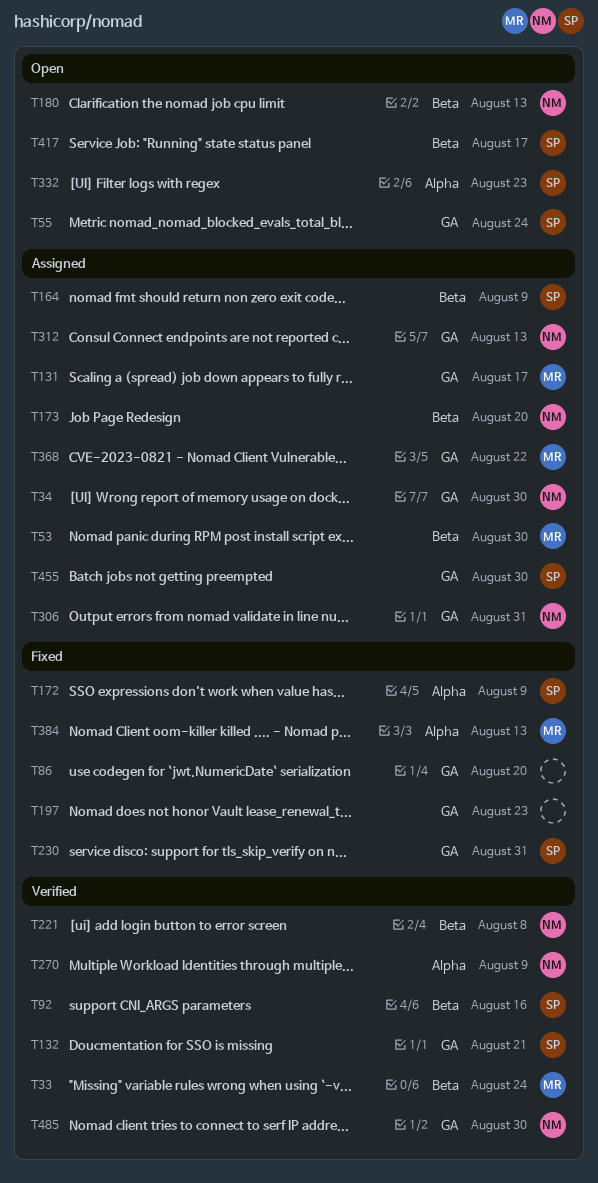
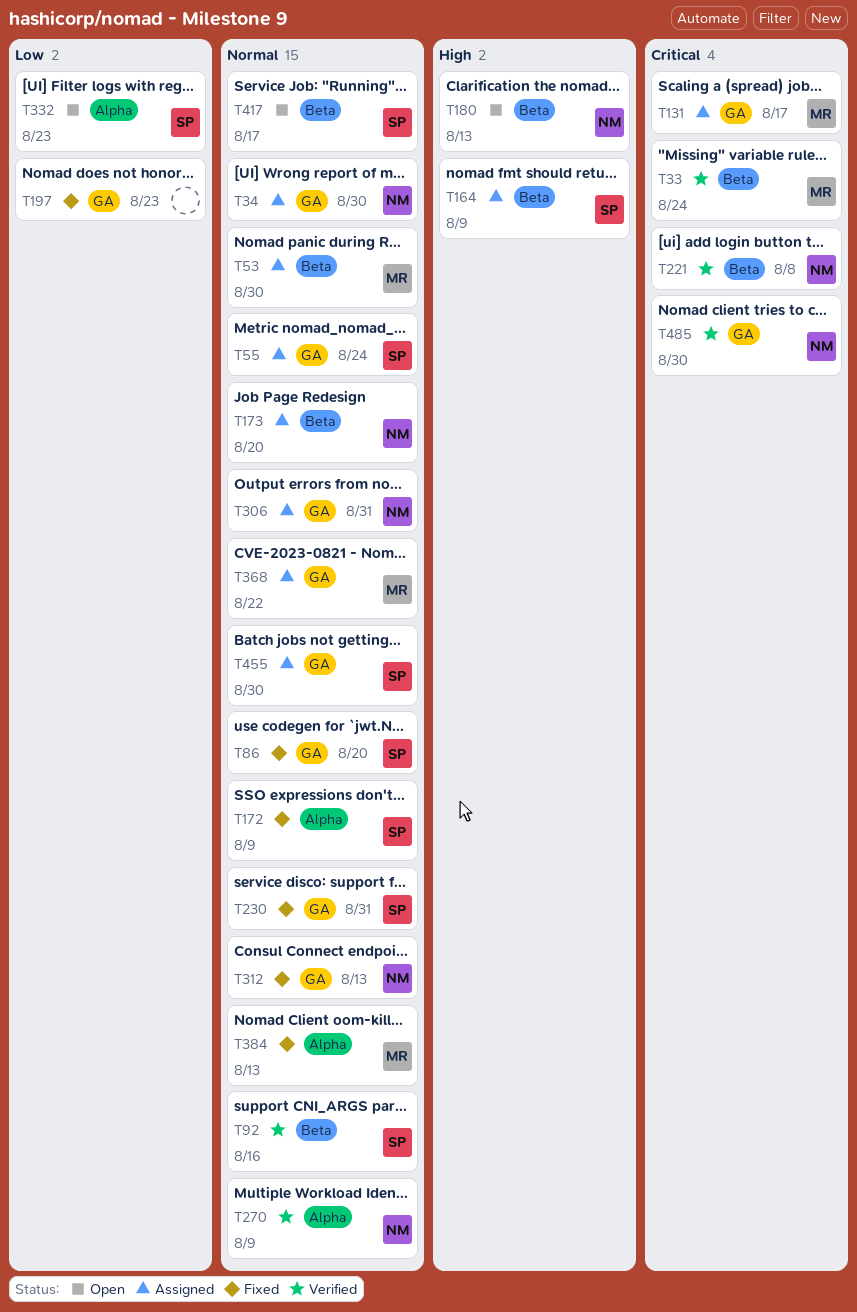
T55, status: Open -> Assigned
T86, owner: none -> SP
T132: present -> none
T312, status: Assigned -> Fixed

